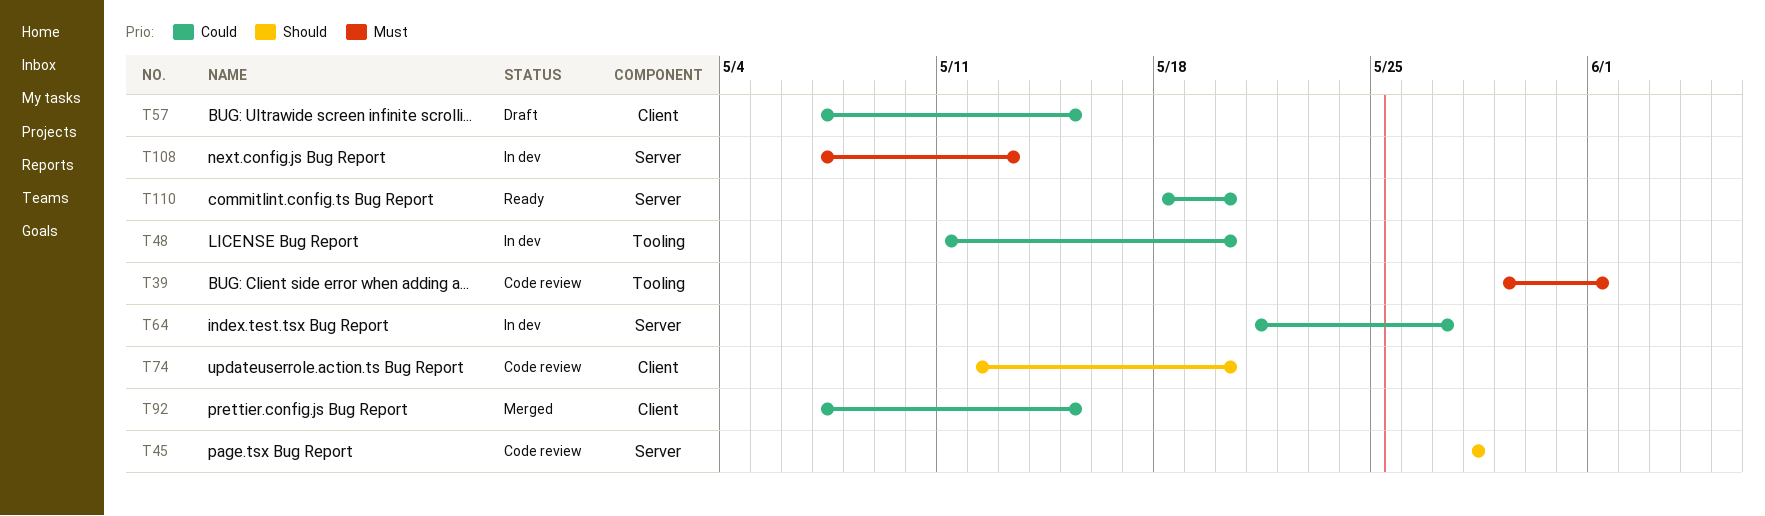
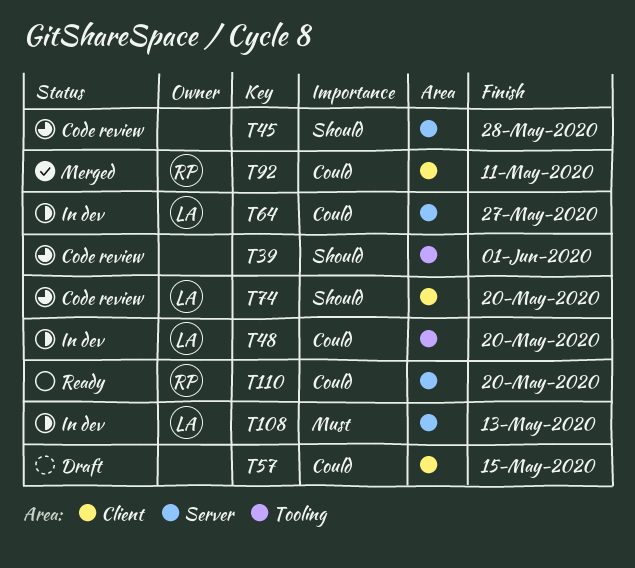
T39, priority: Must -> Should
T92, due: May 15 -> May 11

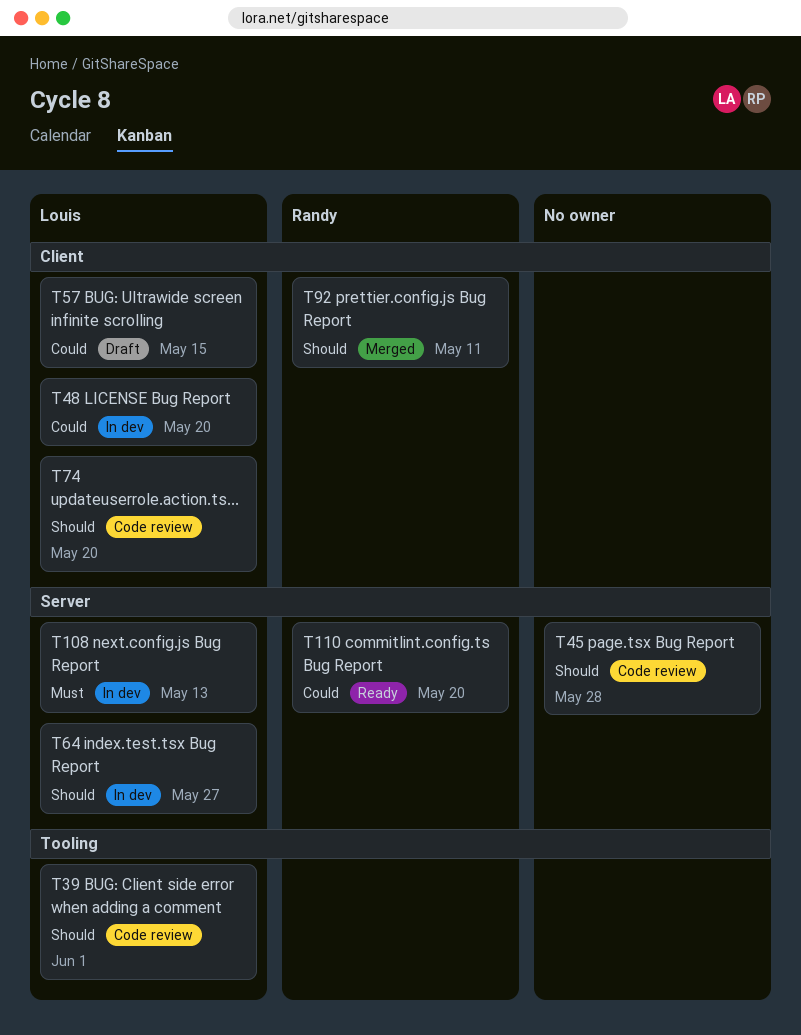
T39, owner: none -> Louis
T48, label: Tooling -> Client
T57, owner: none -> Louis
T64, priority: Could -> Should
T92, priority: Could -> Should

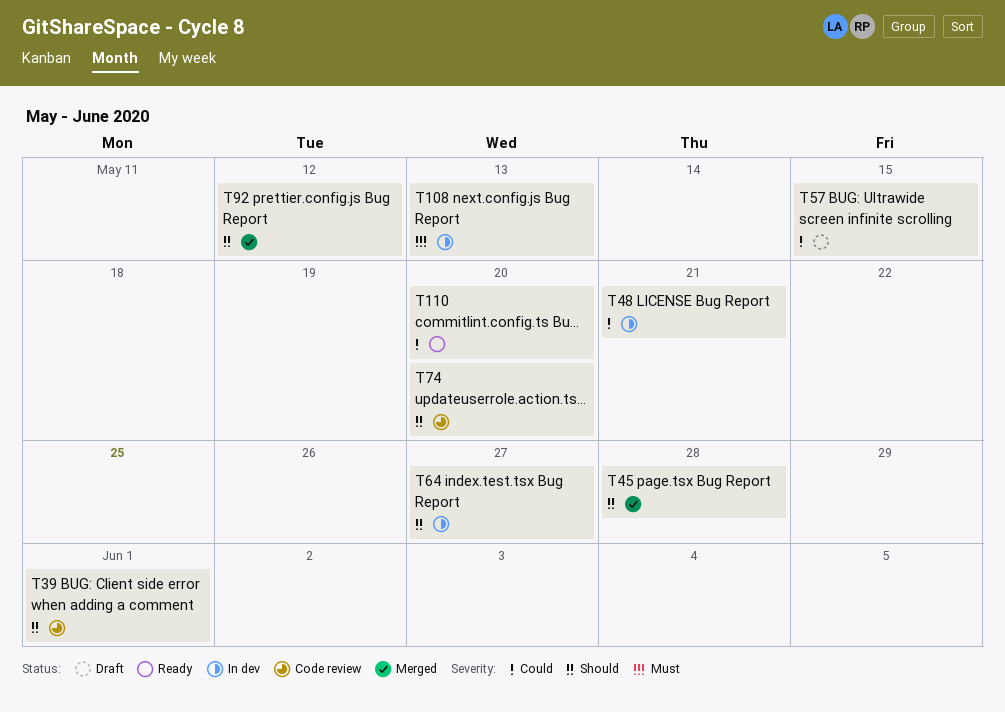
T45, status: Code review -> Merged
T48, due: May 20 -> May 21
T92, due: May 11 -> May 12

